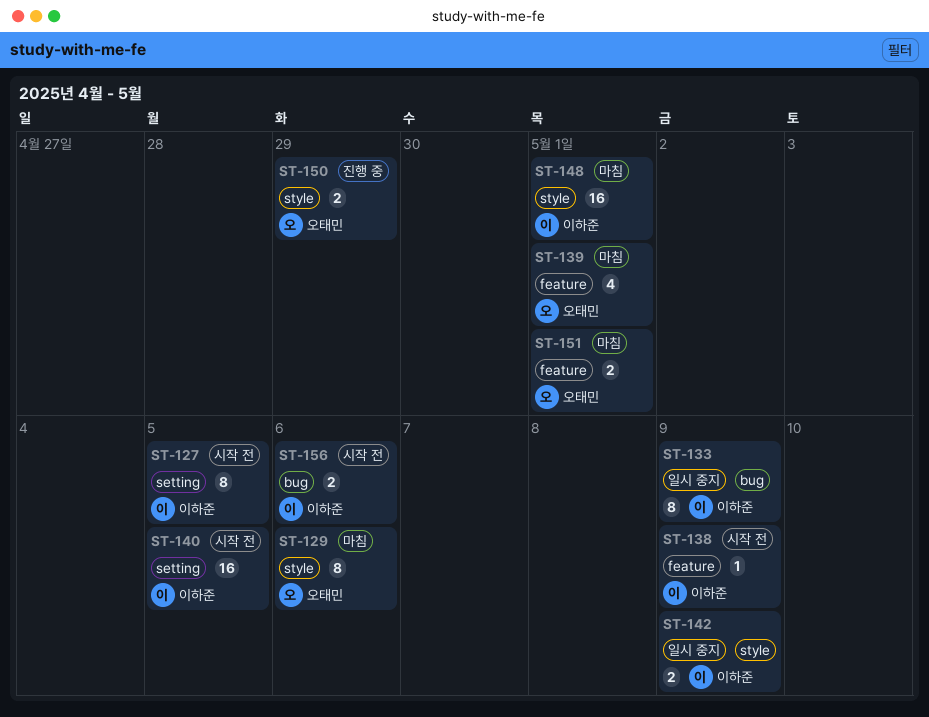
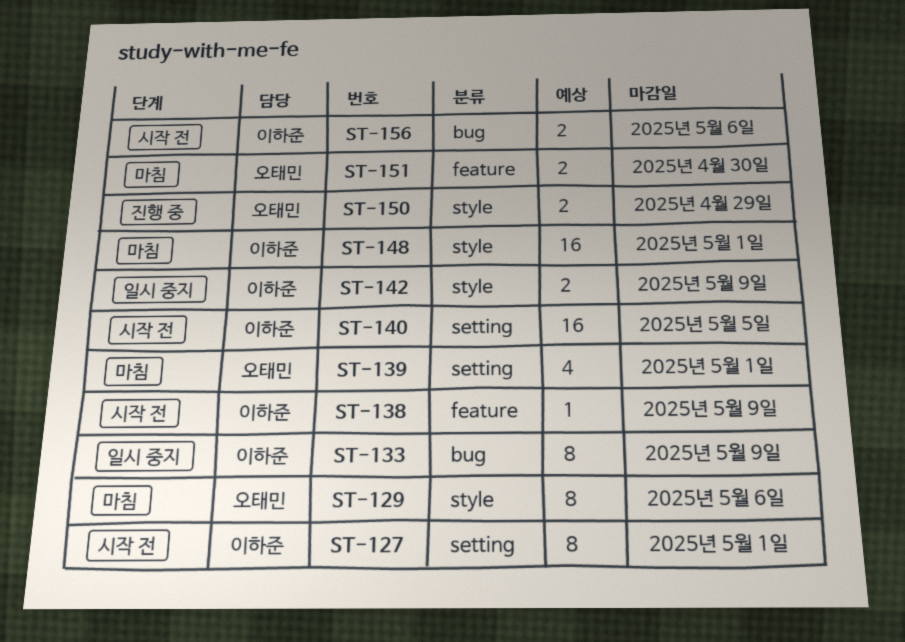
ST-127, due: May 5 -> May 1
ST-139, label: feature -> setting
ST-151, due: May 1 -> Apr 30

